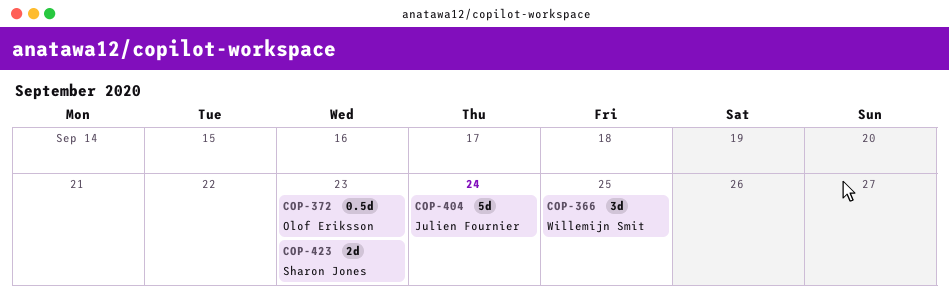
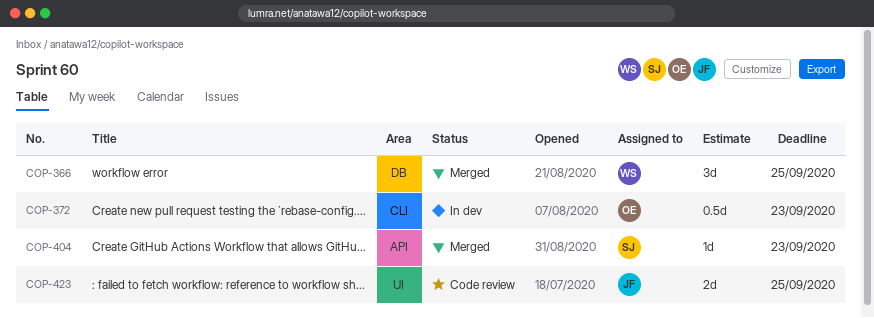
COP-404, owner: Julien Fournier -> Sharon Jones
COP-404, estimate: 5d -> 1d
COP-404, due: Sep 24 -> Sep 23
COP-423, owner: Sharon Jones -> Julien Fournier
COP-423, due: Sep 23 -> Sep 25

